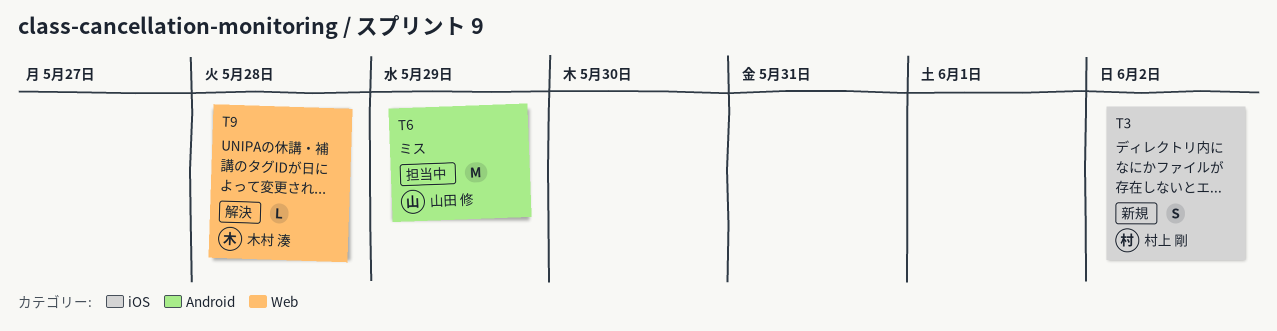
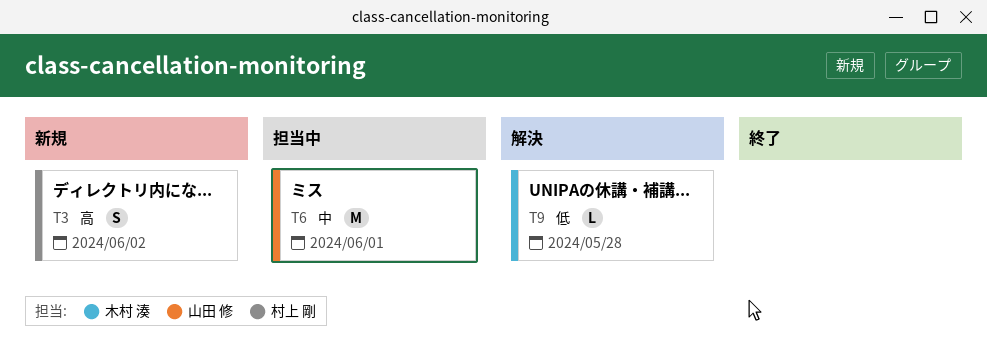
T6, due: May 29 -> Jun 1

